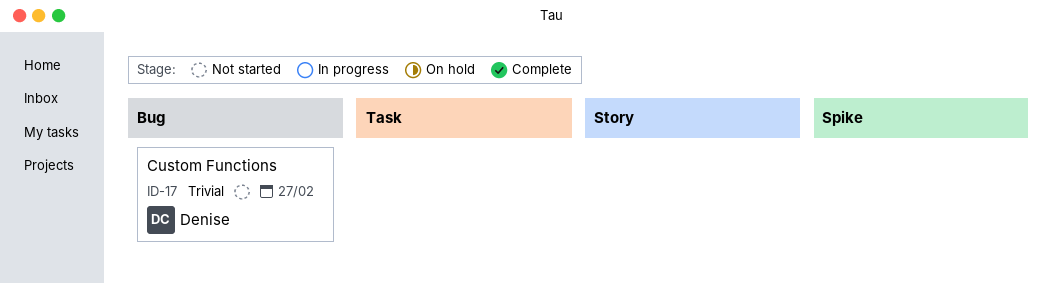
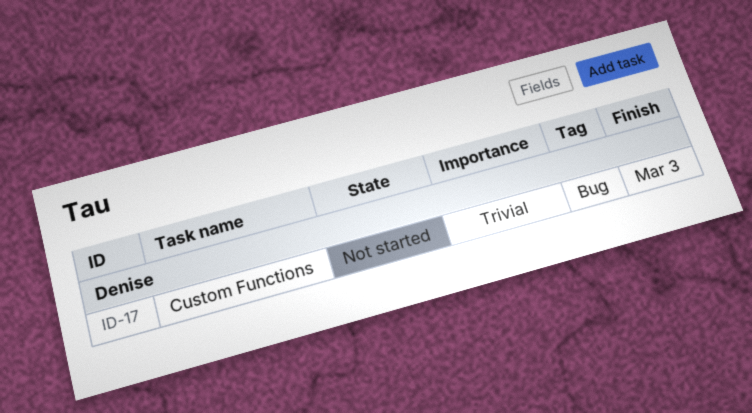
ID-17, due: Feb 27 -> Mar 3

